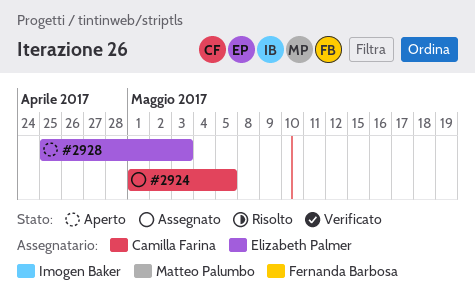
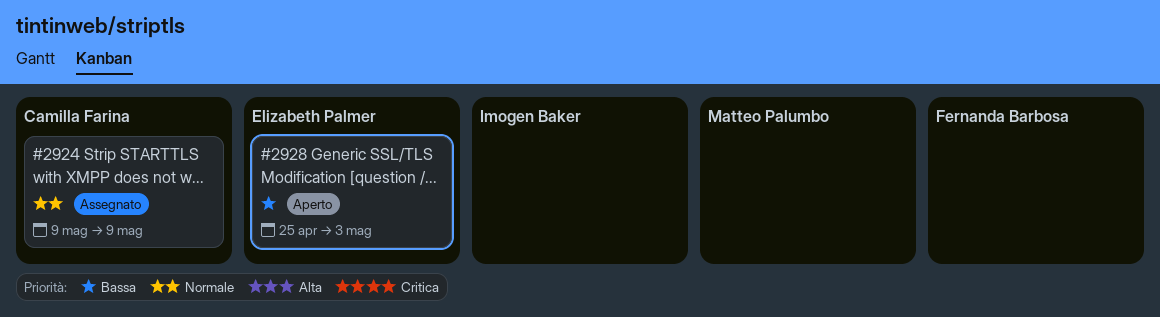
#2924, start: May 1 -> May 9
#2924, due: May 5 -> May 9

